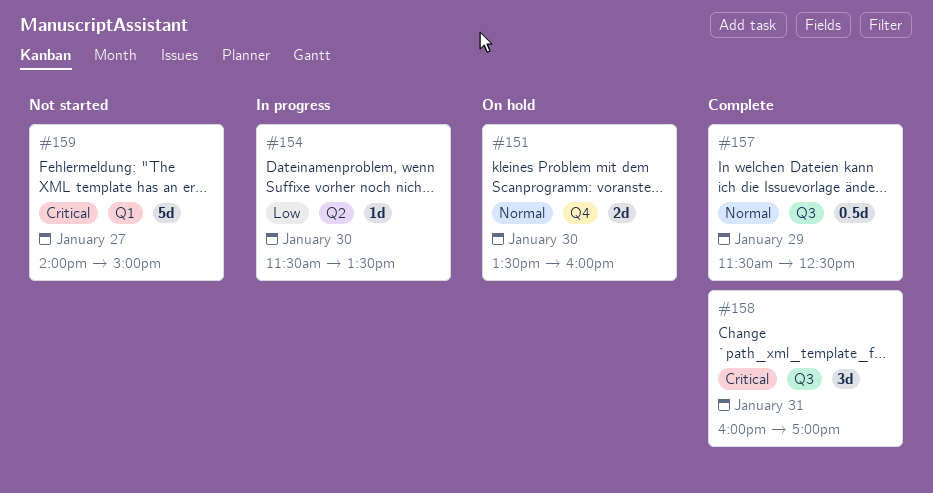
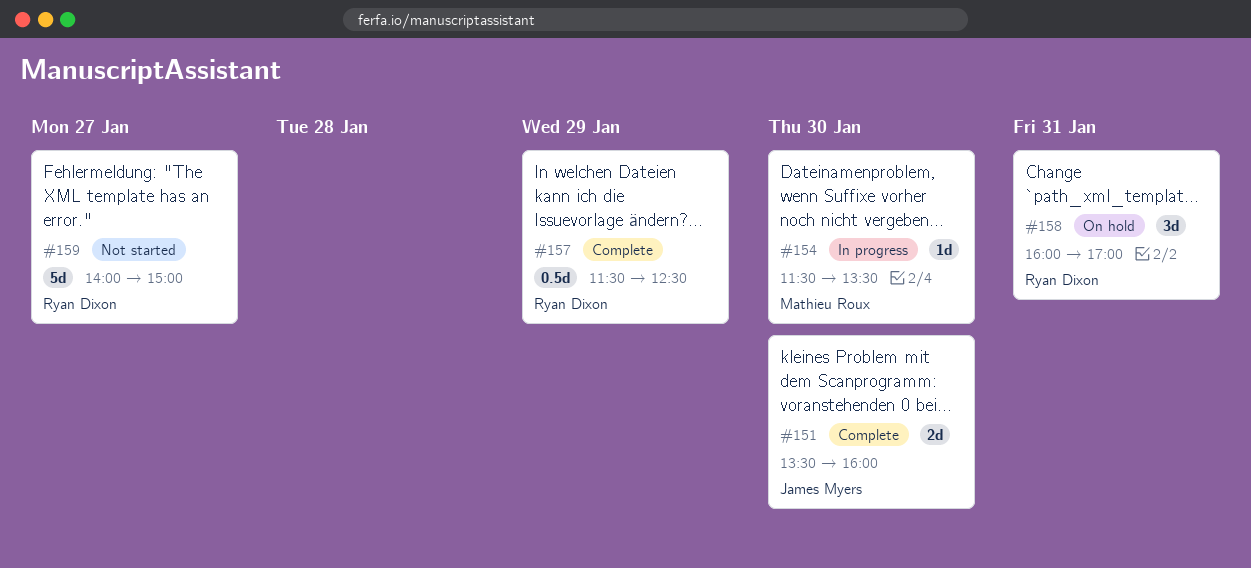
#151, status: On hold -> Complete
#158, status: Complete -> On hold

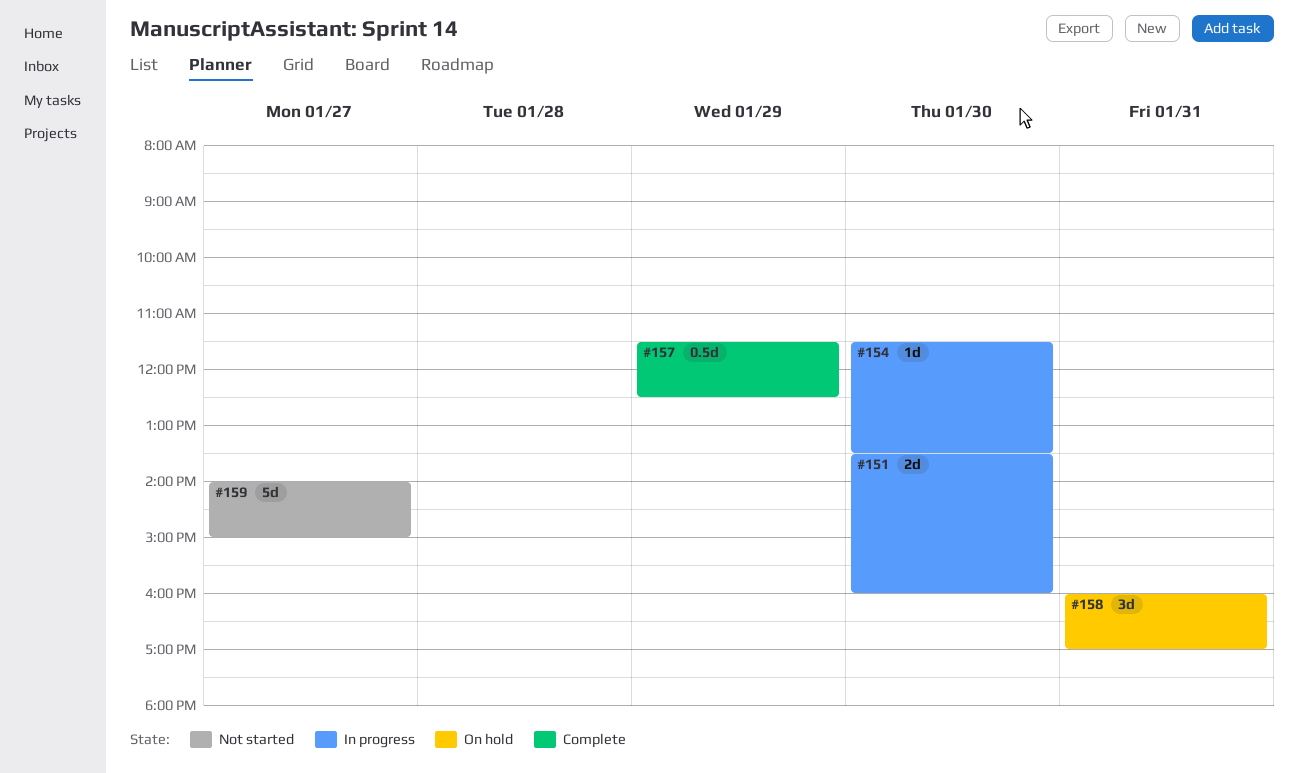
#151, status: Complete -> In progress

